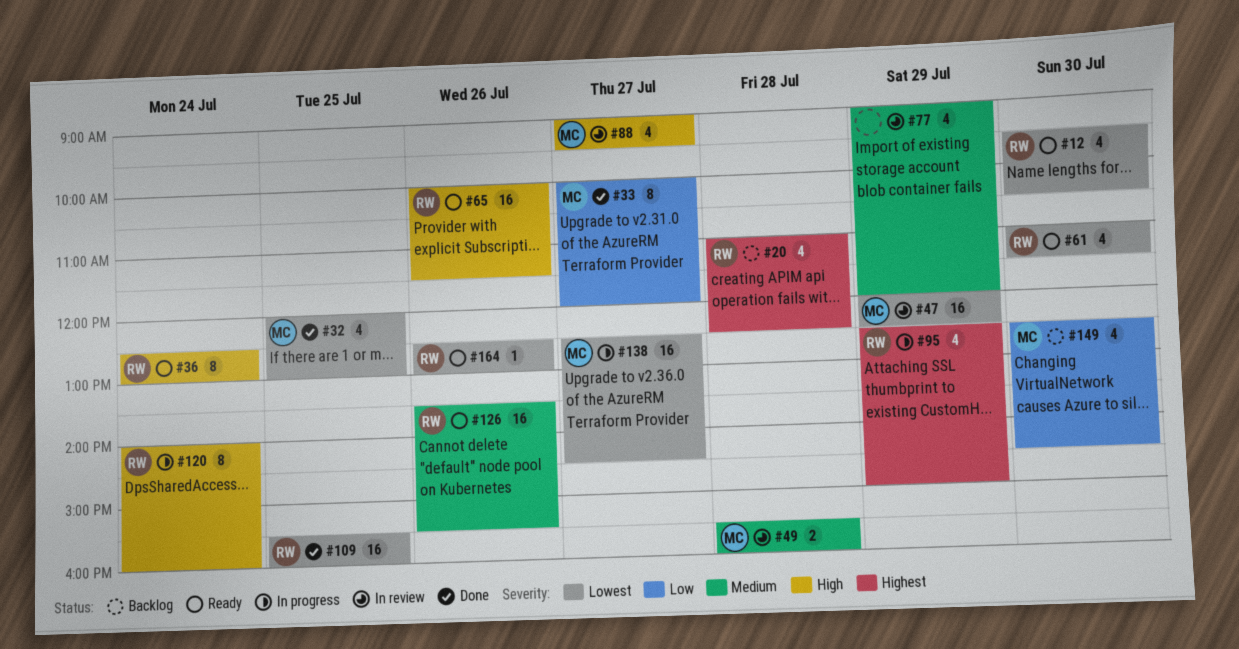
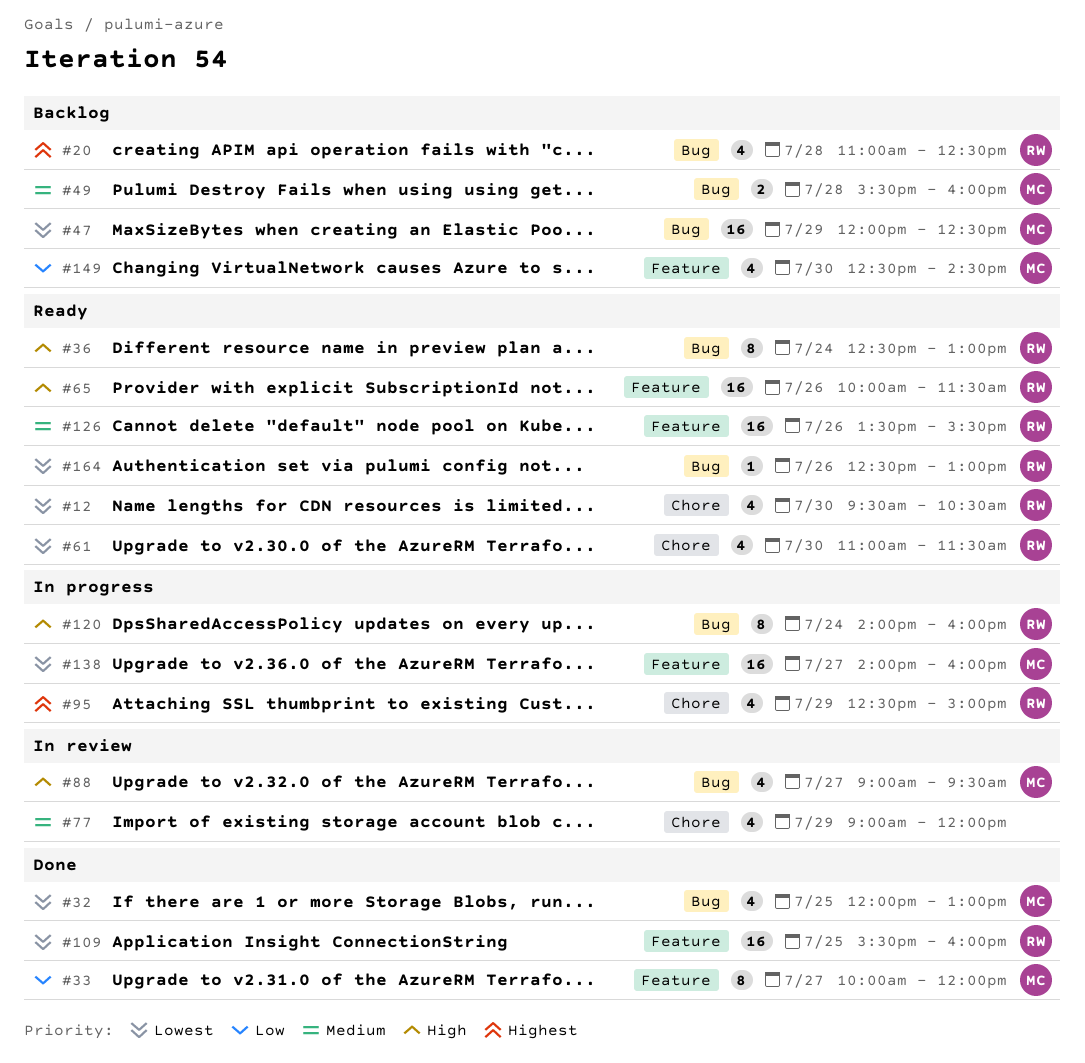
#47, status: In review -> Backlog
#49, status: In review -> Backlog
#138, begins: 12:30 -> 14:00
#138, ends: 14:30 -> 16:00

